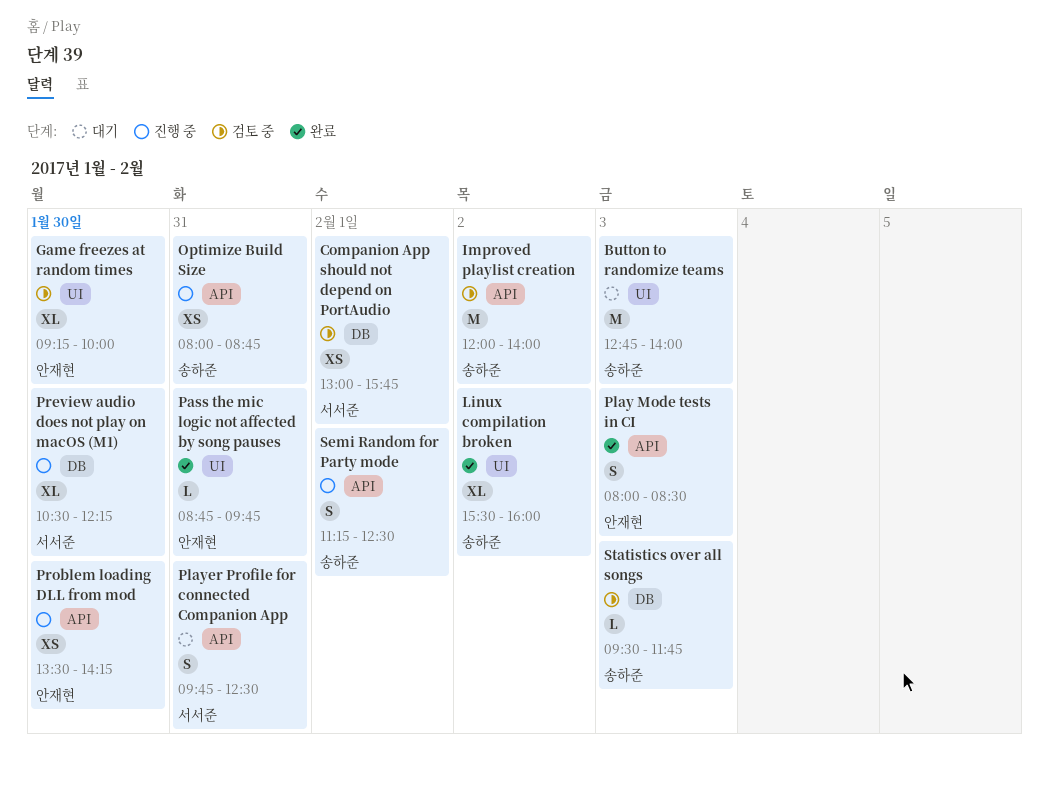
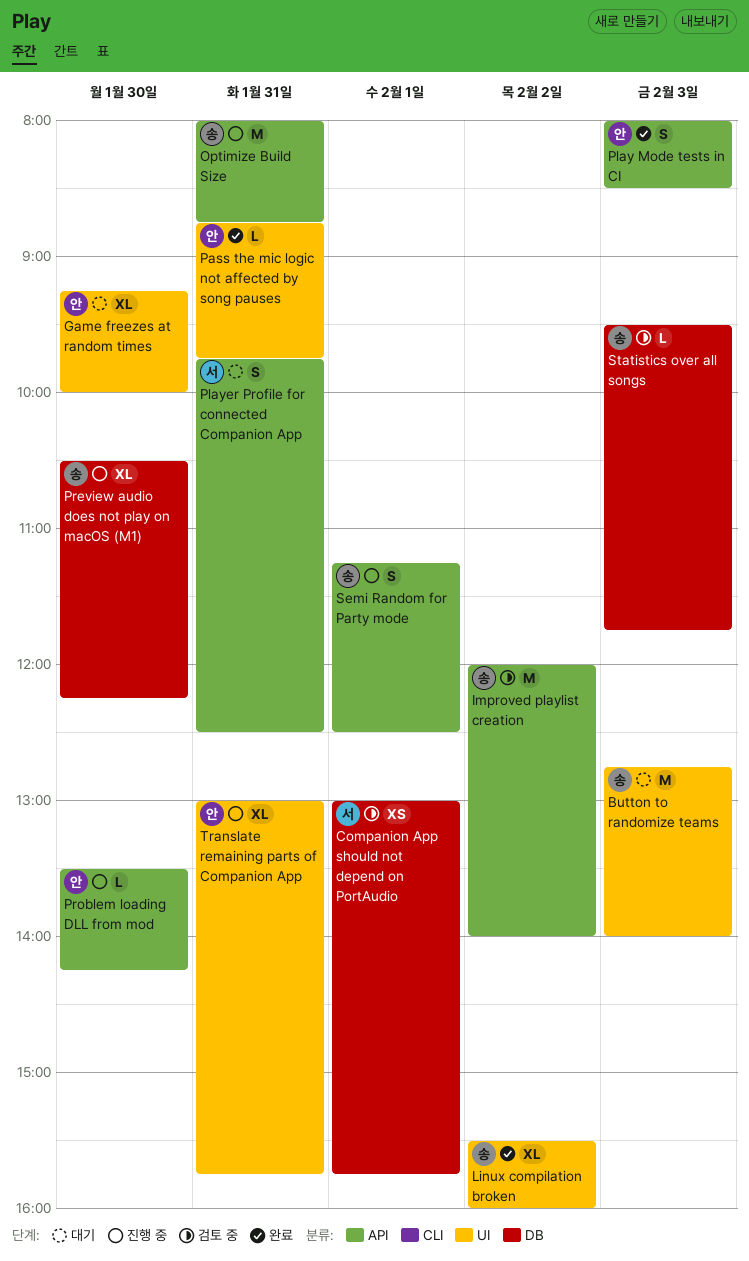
Game freezes at random times, status: 검토 중 -> 대기
Optimize Build Size, estimate: XS -> M
Preview audio does not play on macOS (M1), owner: 서서준 -> 송하준
Problem loading DLL from mod, estimate: XS -> L
Translate remaining parts of Companion App: none -> present

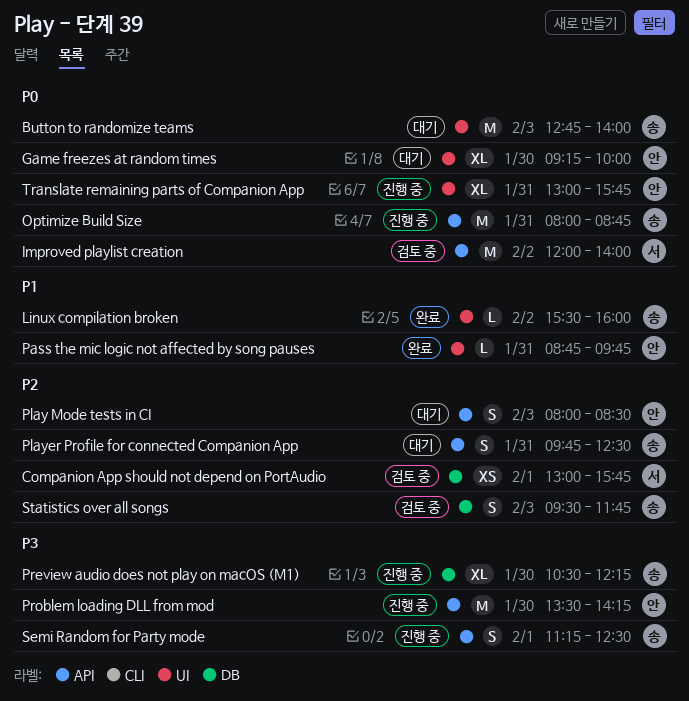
Improved playlist creation, owner: 송 -> 서
Linux compilation broken, estimate: XL -> L
Play Mode tests in CI, status: 완료 -> 대기
Player Profile for connected Companion App, owner: 서 -> 송
Problem loading DLL from mod, estimate: L -> M
Statistics over all songs, estimate: L -> S

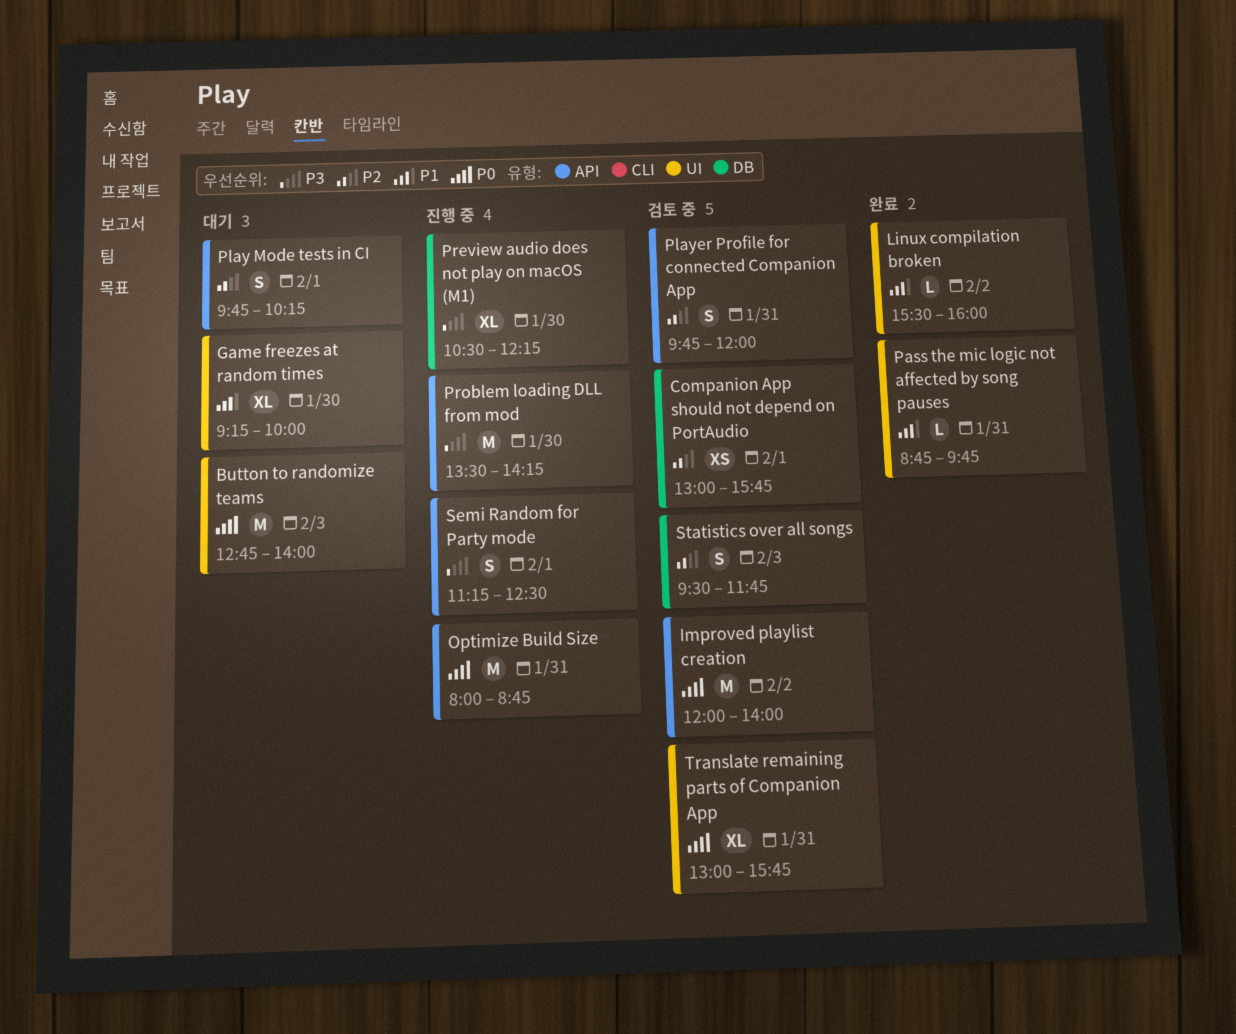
Game freezes at random times, priority: P0 -> P1
Play Mode tests in CI, day: Feb 3 -> Feb 1
Play Mode tests in CI, begins: 08:00 -> 09:45
Play Mode tests in CI, ends: 08:30 -> 10:15
Player Profile for connected Companion App, status: 대기 -> 검토 중
Player Profile for connected Companion App, ends: 12:30 -> 12:00
Translate remaining parts of Companion App, status: 진행 중 -> 검토 중

